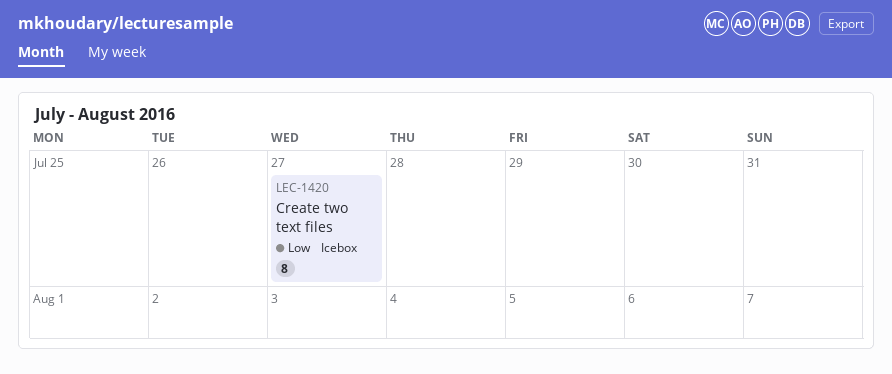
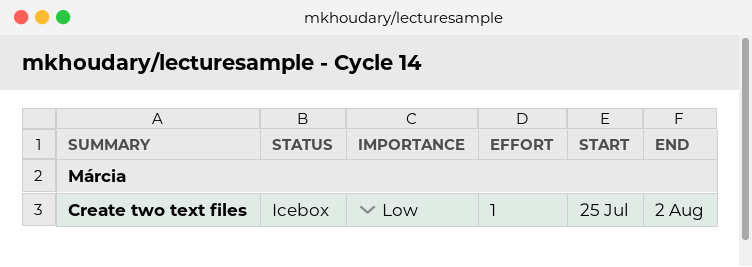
Create two text files, estimate: 8 -> 1
Create two text files, due: Jul 27 -> Aug 2

